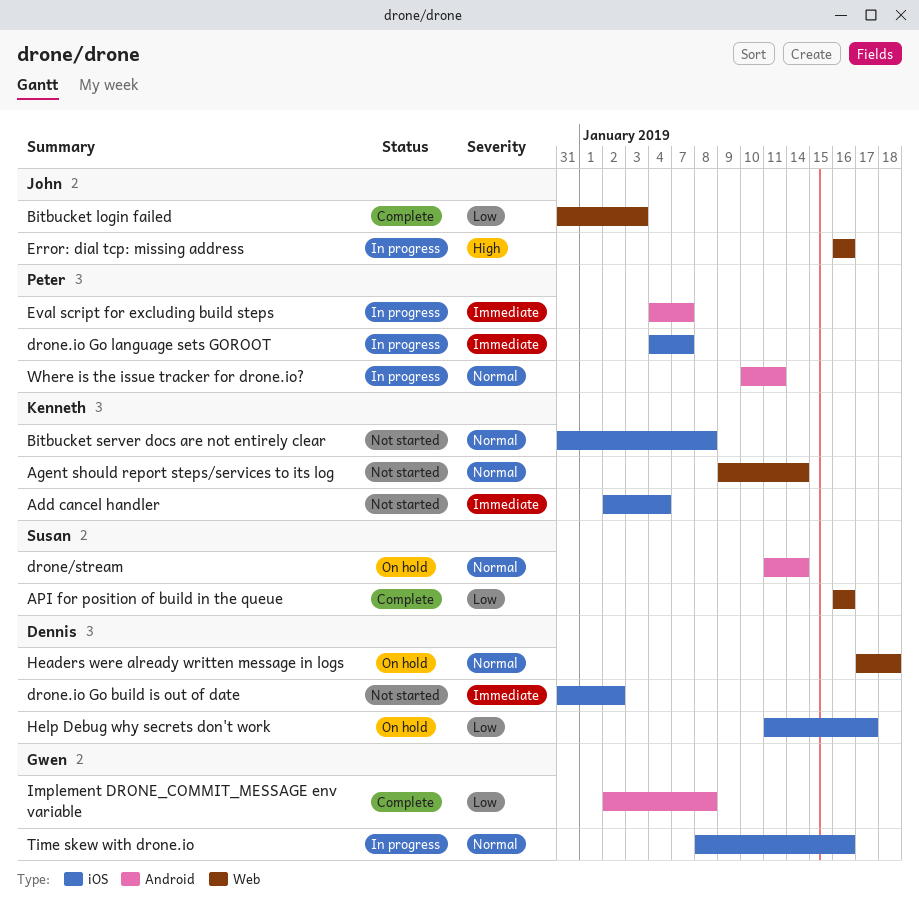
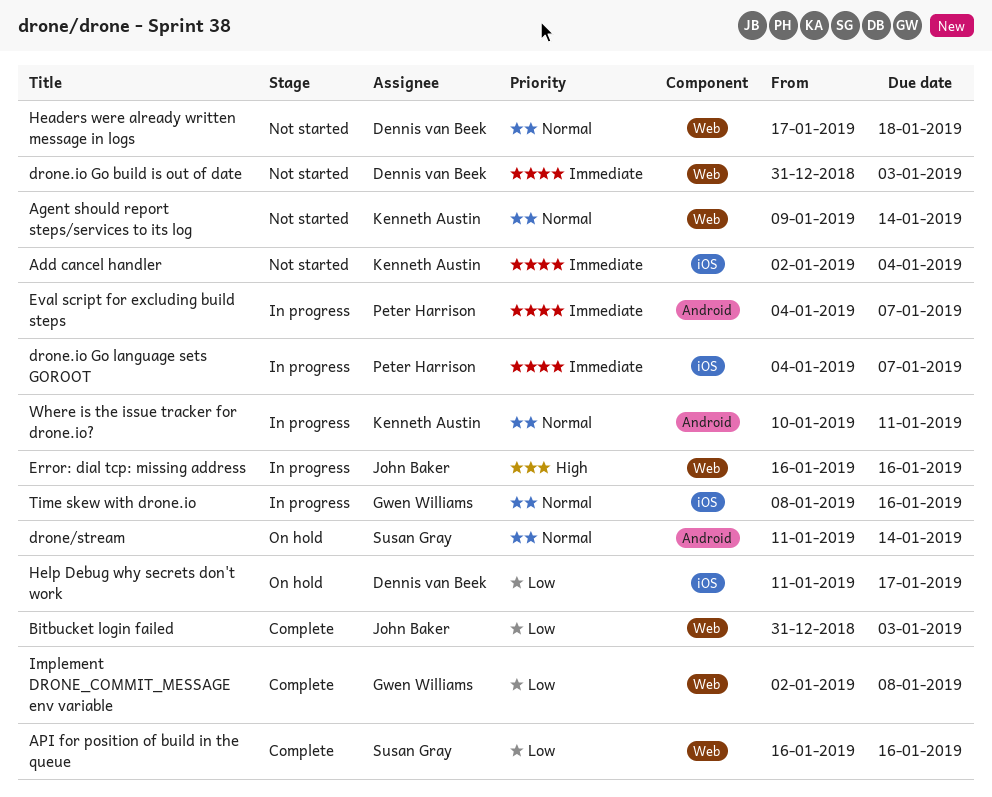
Bitbucket server docs are not entirely clear: present -> none
drone.io Go build is out of date, label: iOS -> Web
drone.io Go build is out of date, due: Jan 2 -> Jan 3
Headers were already written message in logs, status: On hold -> Not started
Implement DRONE_COMMIT_MESSAGE env variable, label: Android -> Web
Where is the issue tracker for drone.io?, owner: Peter Harrison -> Kenneth Austin

